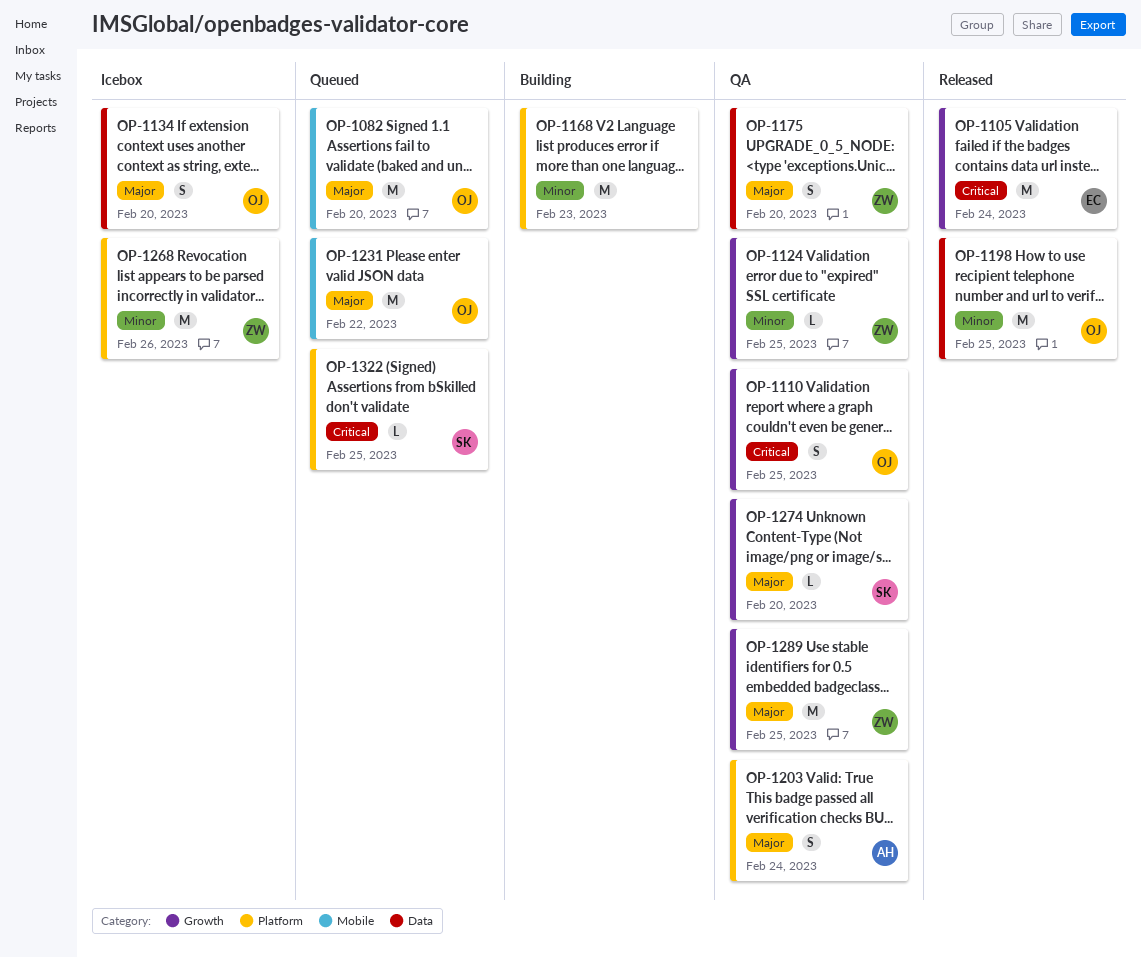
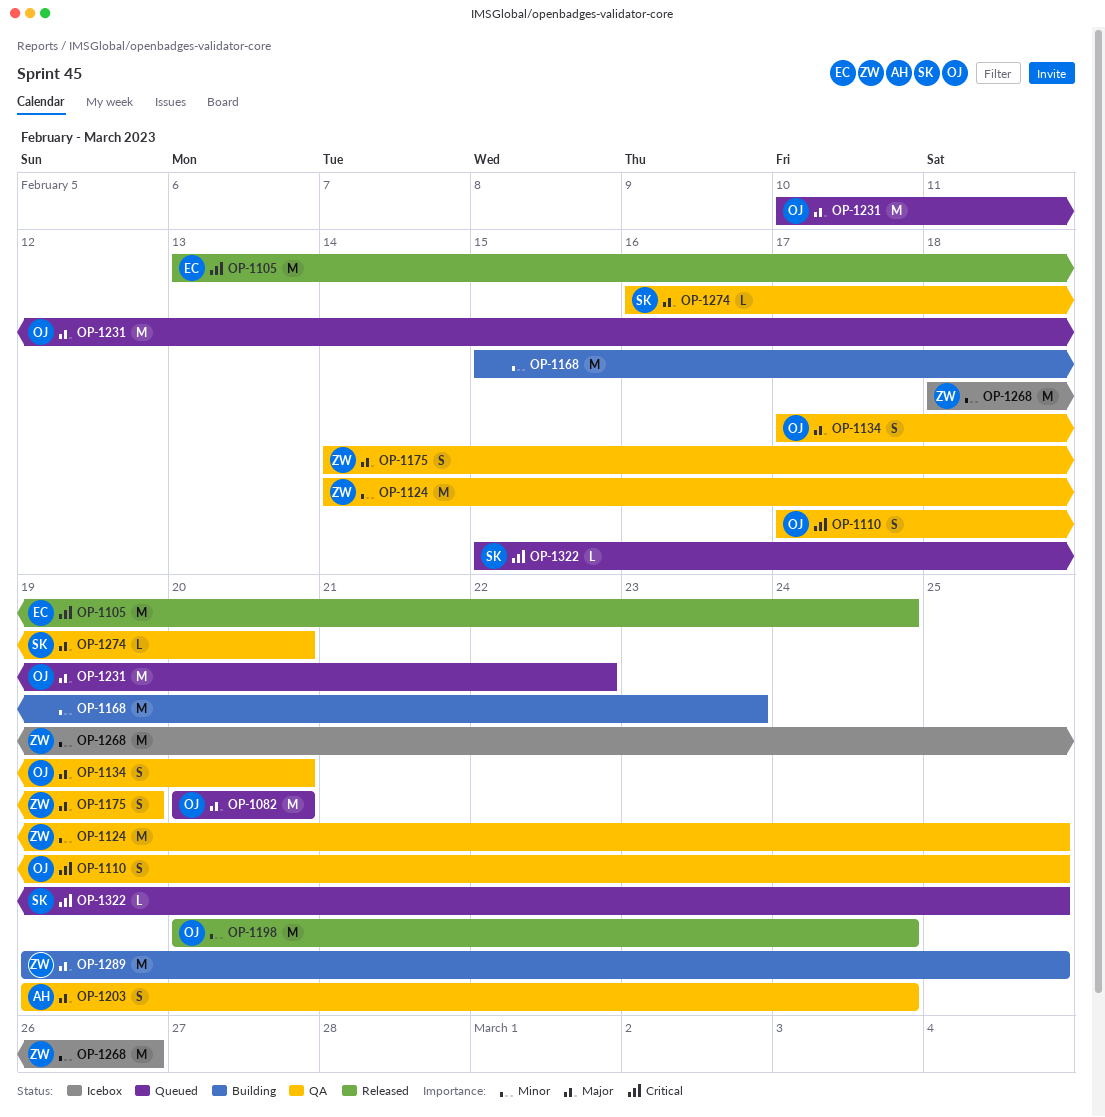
OP-1124, estimate: L -> M
OP-1134, status: Icebox -> QA
OP-1175, due: Feb 20 -> Feb 19
OP-1198, due: Feb 25 -> Feb 24
OP-1289, status: QA -> Building

